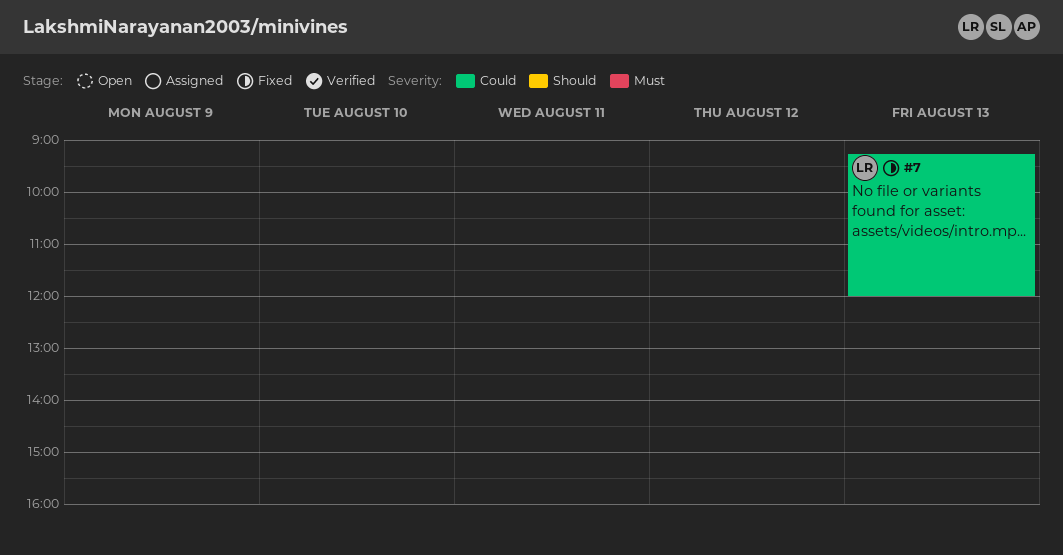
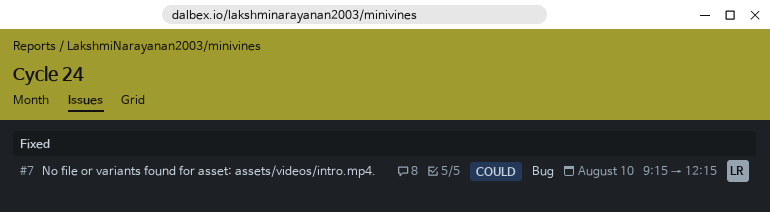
#7, day: Aug 13 -> Aug 10
#7, ends: 12:00 -> 12:15

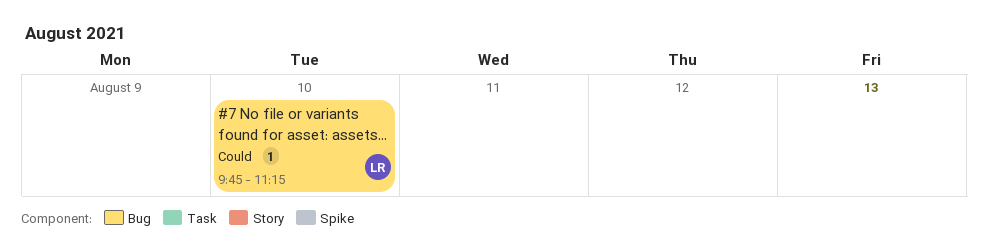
#7, begins: 09:15 -> 09:45
#7, ends: 12:15 -> 11:15

